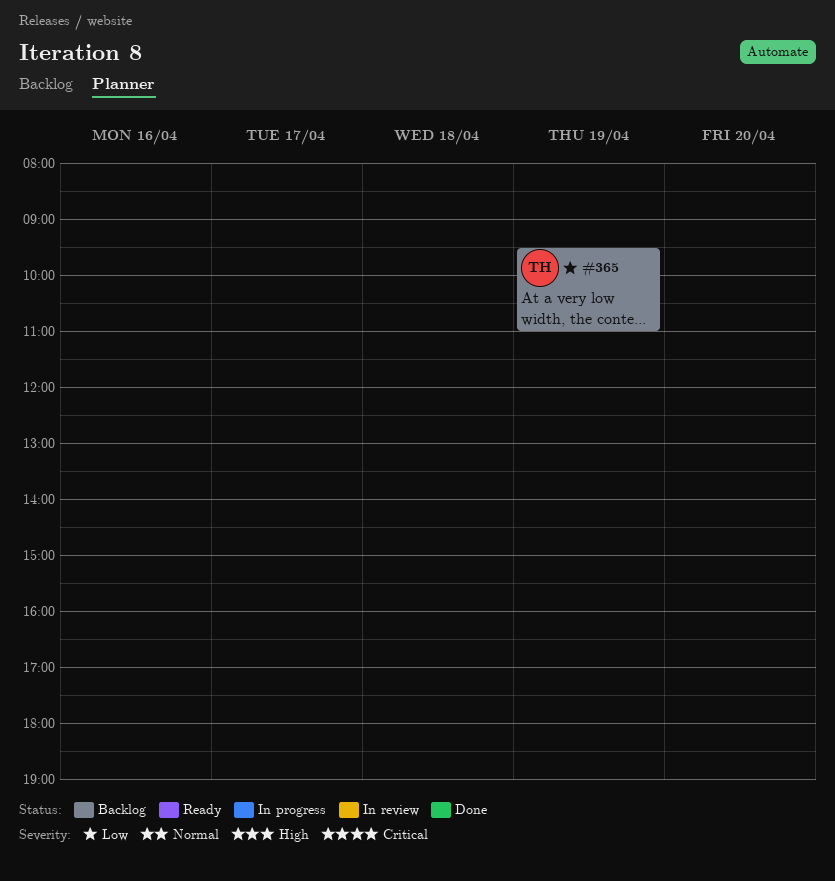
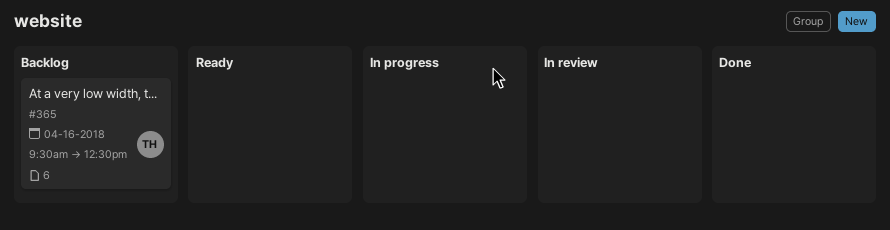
#365, day: Apr 19 -> Apr 16
#365, ends: 11:00 -> 12:30

